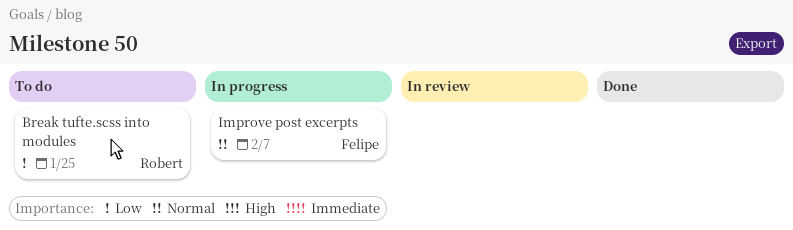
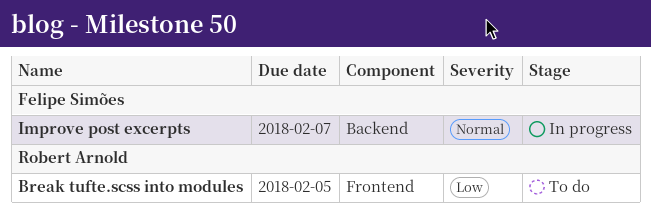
Break tufte.scss into modules, due: Jan 25 -> Feb 5

